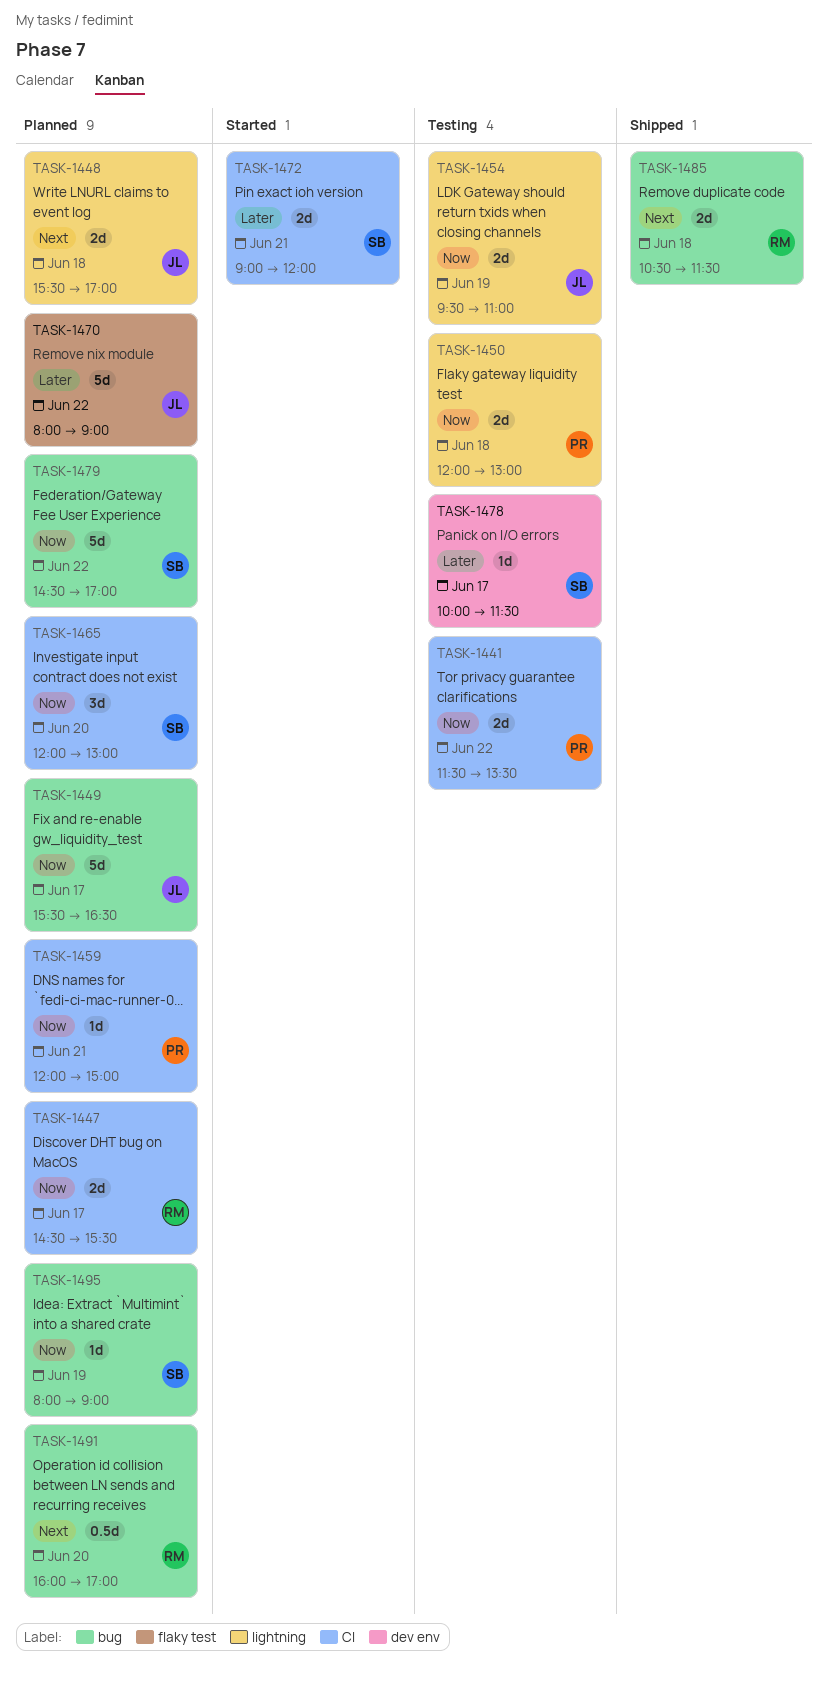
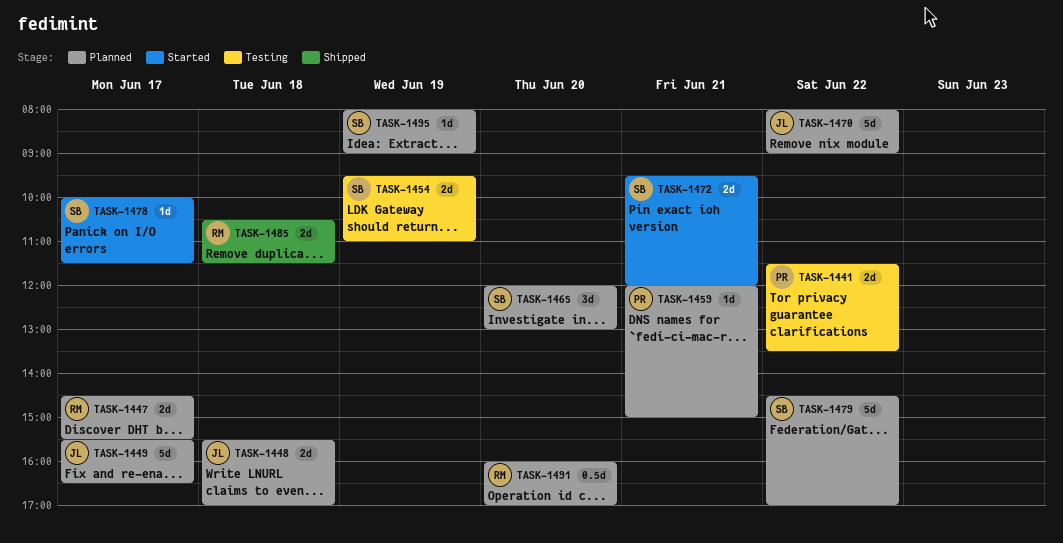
TASK-1450: present -> none
TASK-1454, owner: JL -> SB
TASK-1472, begins: 09:00 -> 09:30
TASK-1478, status: Testing -> Started

